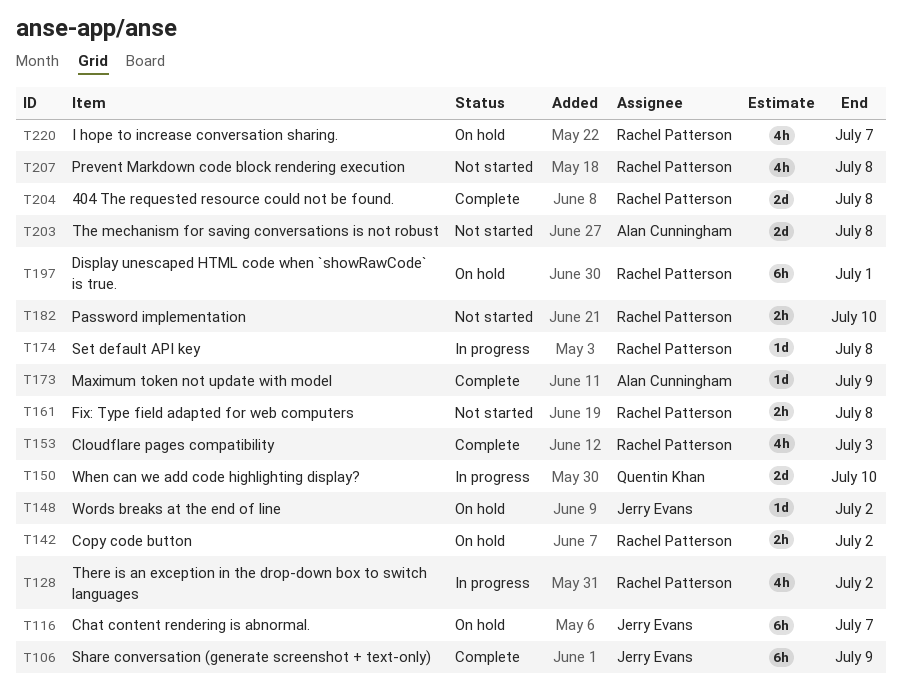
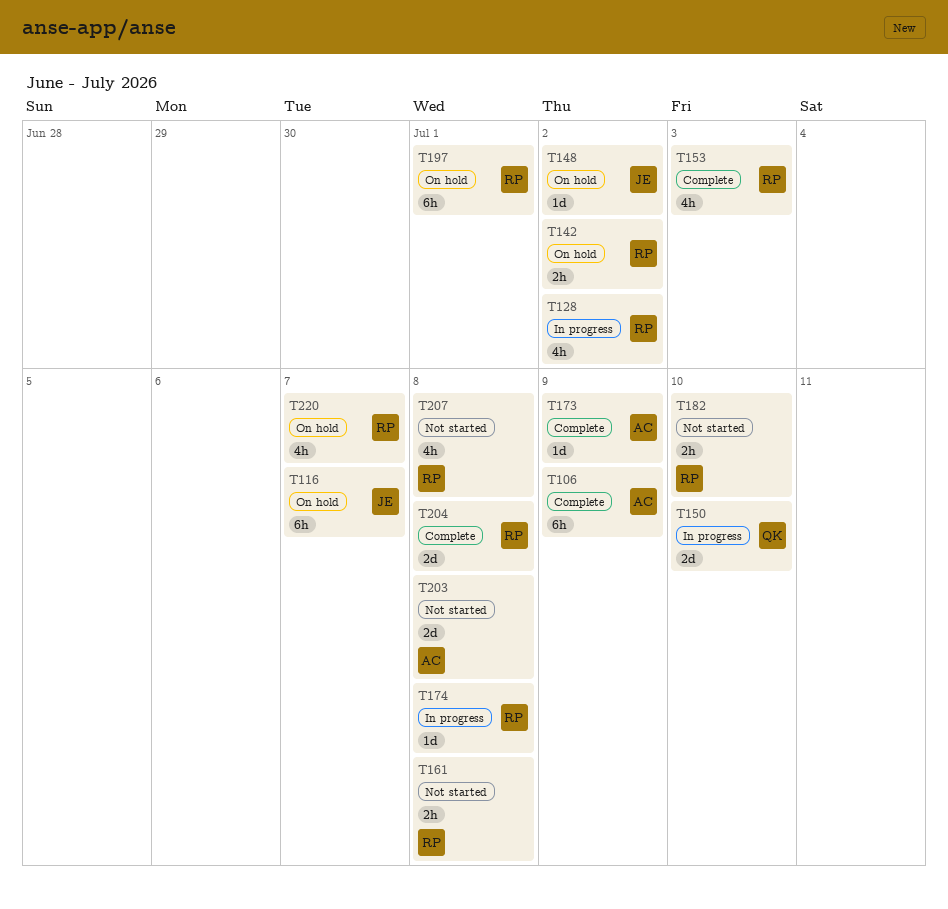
T106, owner: Jerry Evans -> Alan Cunningham

